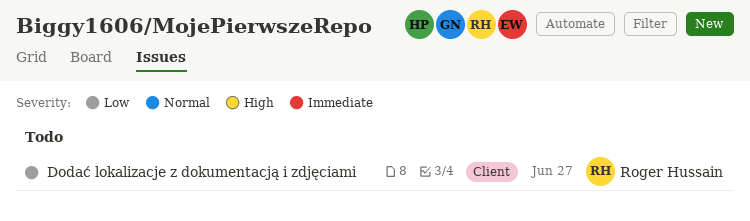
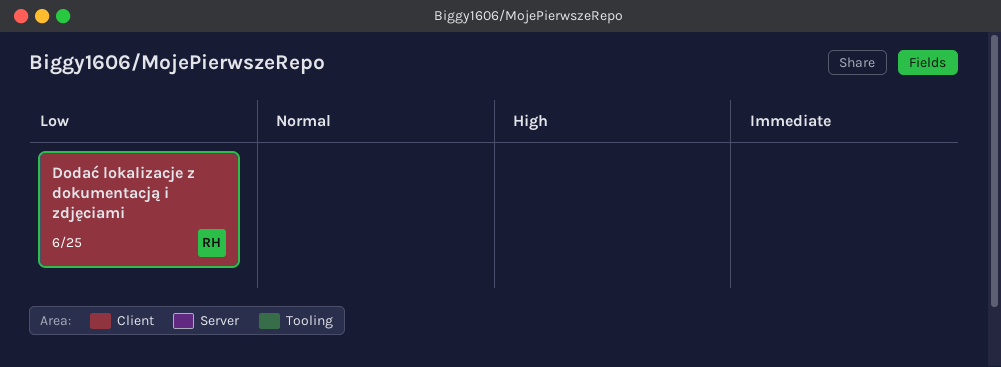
Dodać lokalizacje z dokumentacją i zdjęciami, due: Jun 27 -> Jun 25

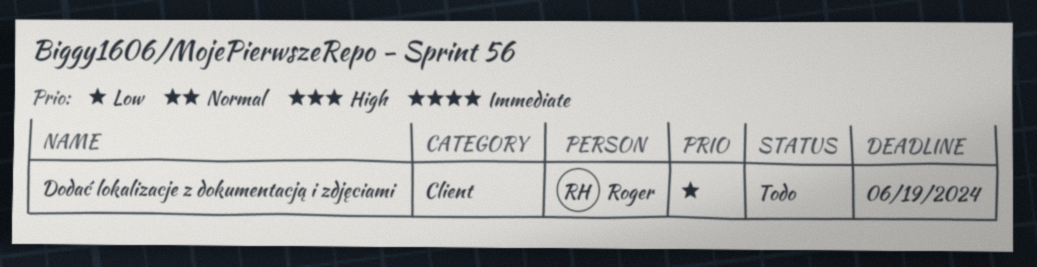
Dodać lokalizacje z dokumentacją i zdjęciami, due: Jun 25 -> Jun 19

